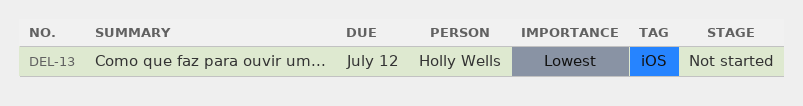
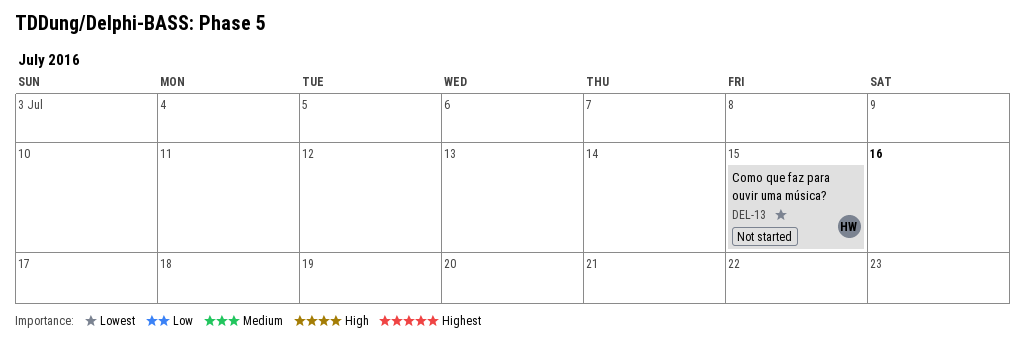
DEL-13, due: Jul 12 -> Jul 15

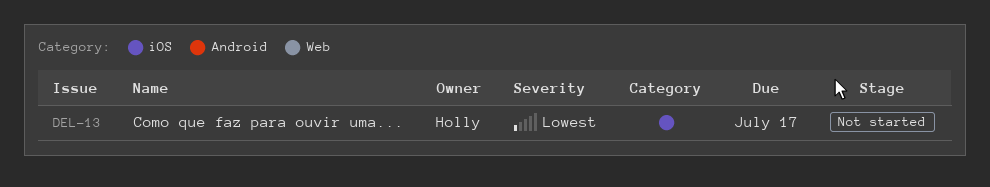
DEL-13, due: Jul 15 -> Jul 17

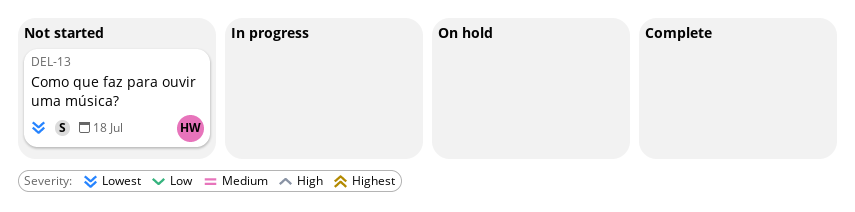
DEL-13, due: Jul 17 -> Jul 18

